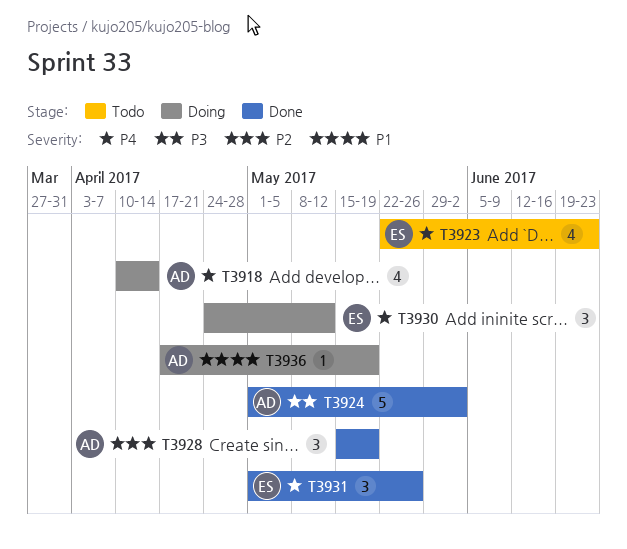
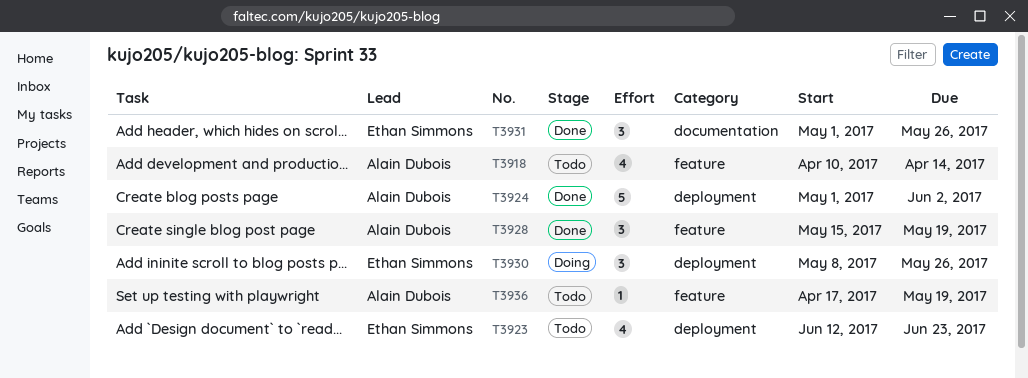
T3918, status: Doing -> Todo
T3923, start: May 22 -> Jun 12
T3930, start: Apr 24 -> May 8
T3930, due: May 12 -> May 26
T3936, status: Doing -> Todo

